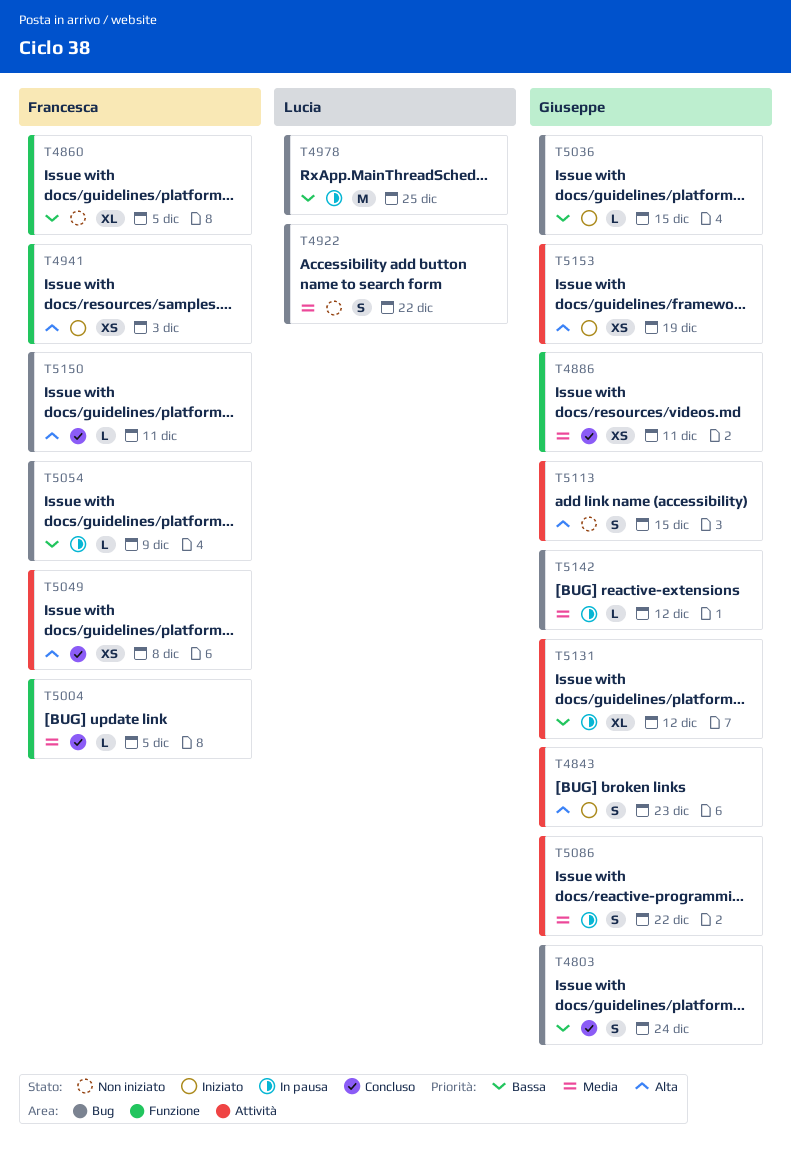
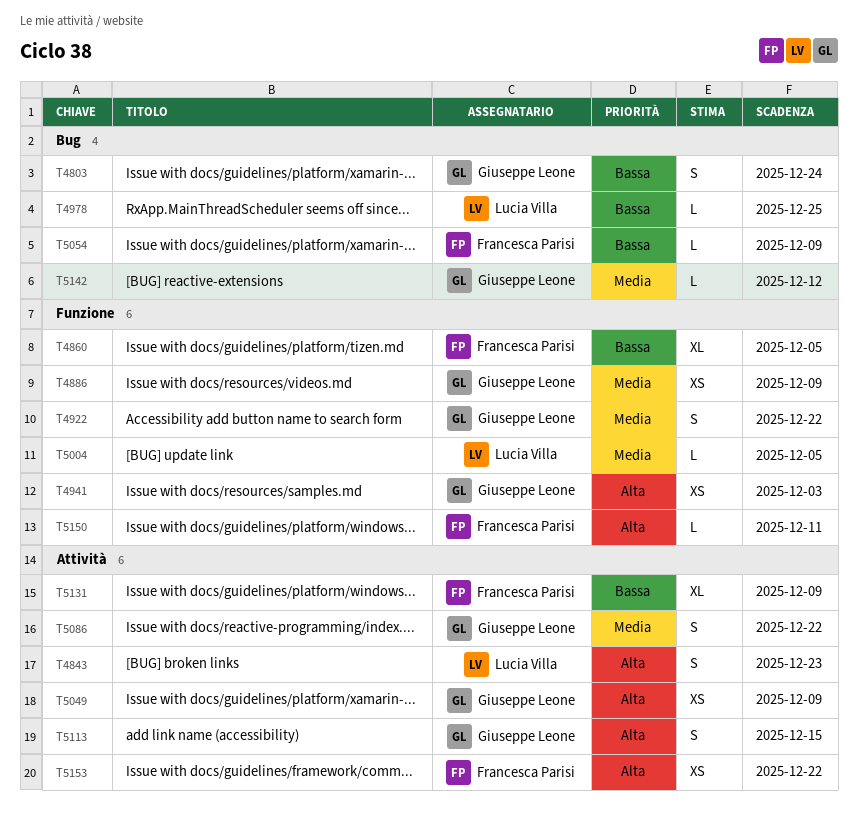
T4843, owner: Giuseppe Leone -> Lucia Villa
T4886, due: Dec 11 -> Dec 9
T4922, owner: Lucia Villa -> Giuseppe Leone
T4922, label: Bug -> Funzione
T4941, owner: Francesca Parisi -> Giuseppe Leone
T4978, estimate: M -> L
T5004, owner: Francesca Parisi -> Lucia Villa
T5036: present -> none
T5049, owner: Francesca Parisi -> Giuseppe Leone
T5049, due: Dec 8 -> Dec 9
T5131, owner: Giuseppe Leone -> Francesca Parisi
T5131, due: Dec 12 -> Dec 9
T5150, label: Bug -> Funzione
T5153, owner: Giuseppe Leone -> Francesca Parisi
T5153, due: Dec 19 -> Dec 22

